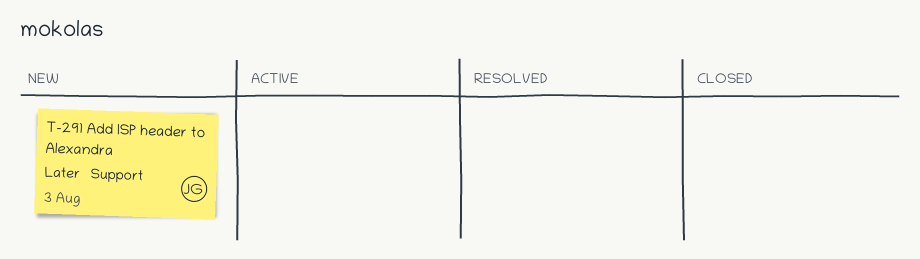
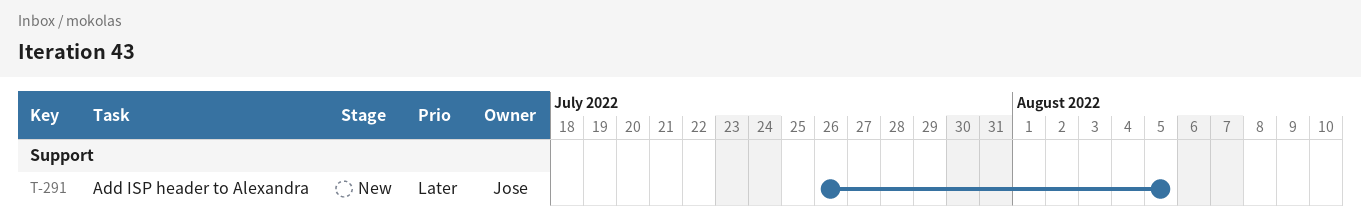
T-291, due: Aug 3 -> Aug 5

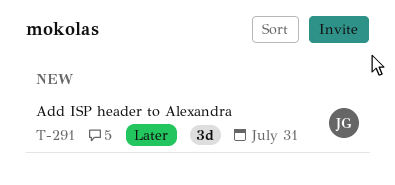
T-291, due: Aug 5 -> Jul 31

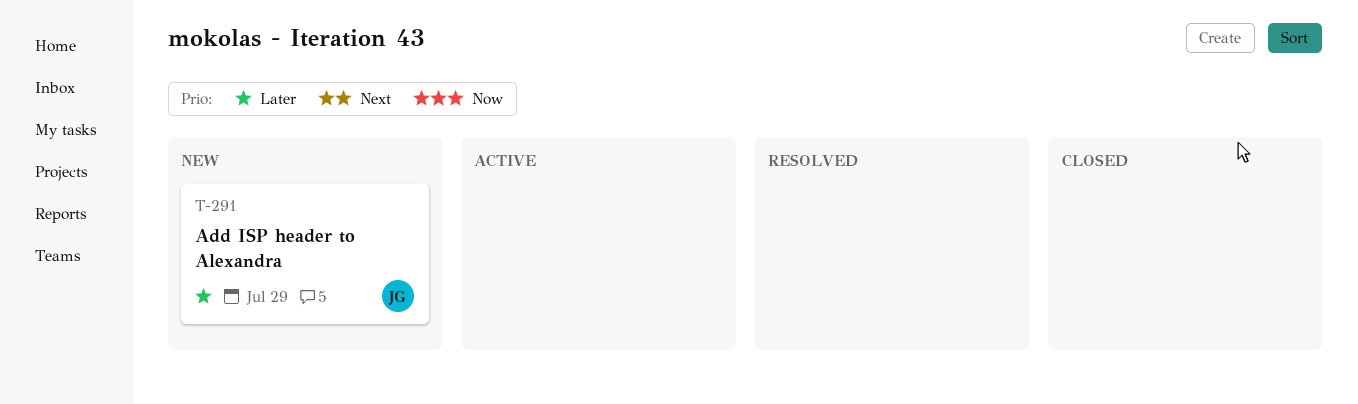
T-291, due: Jul 31 -> Jul 29

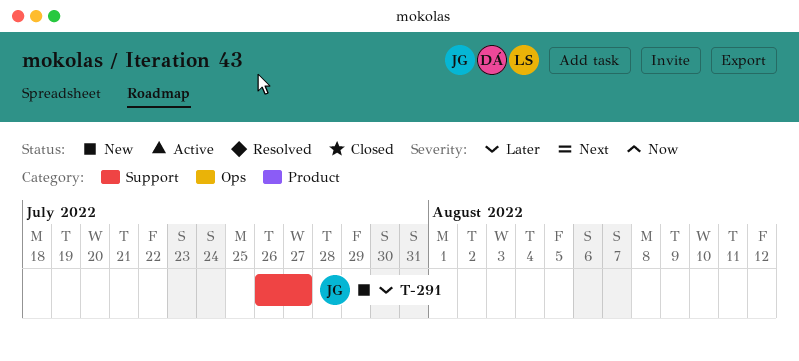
T-291, due: Jul 29 -> Jul 27

